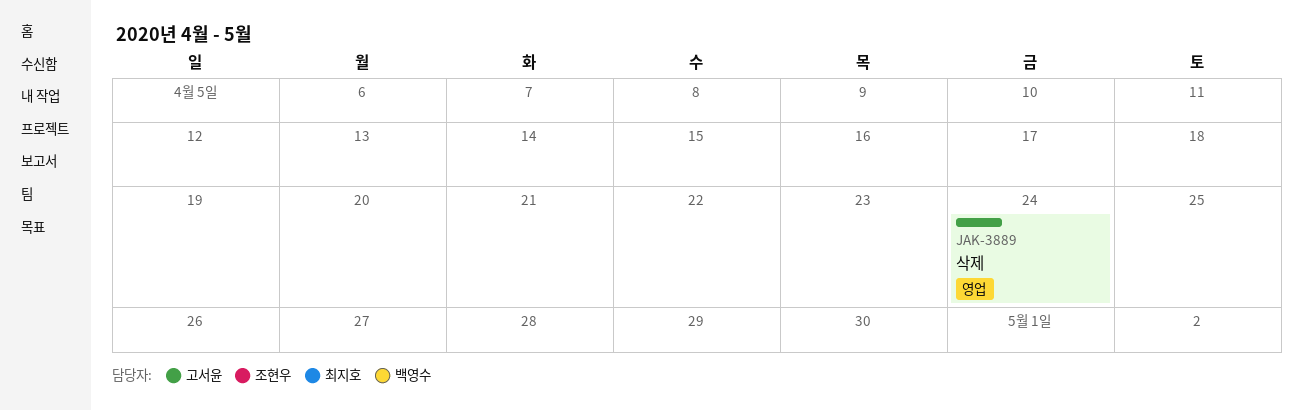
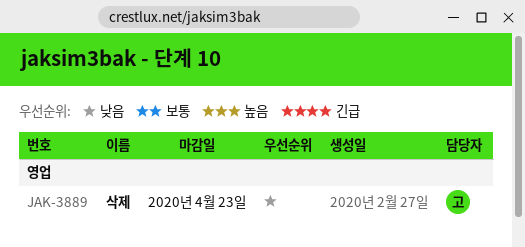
JAK-3889, due: Apr 24 -> Apr 23

